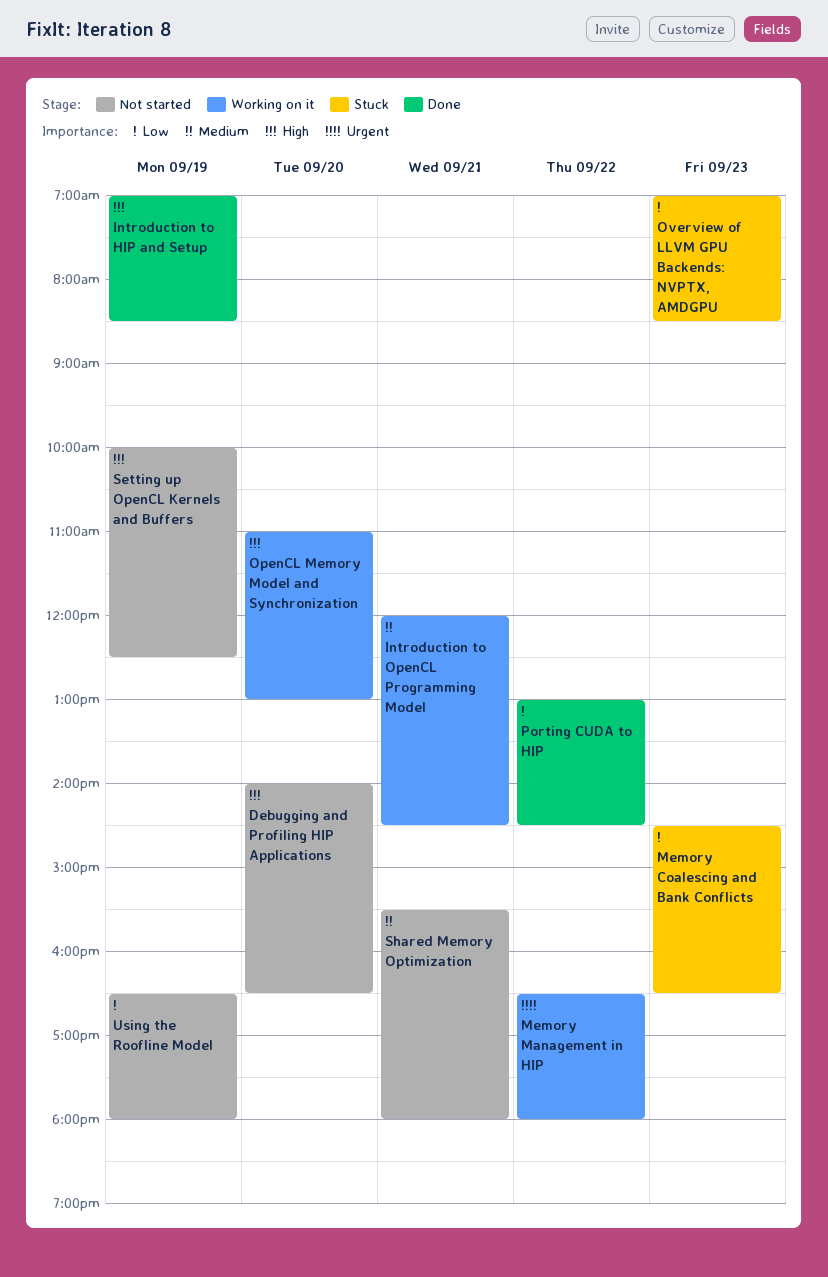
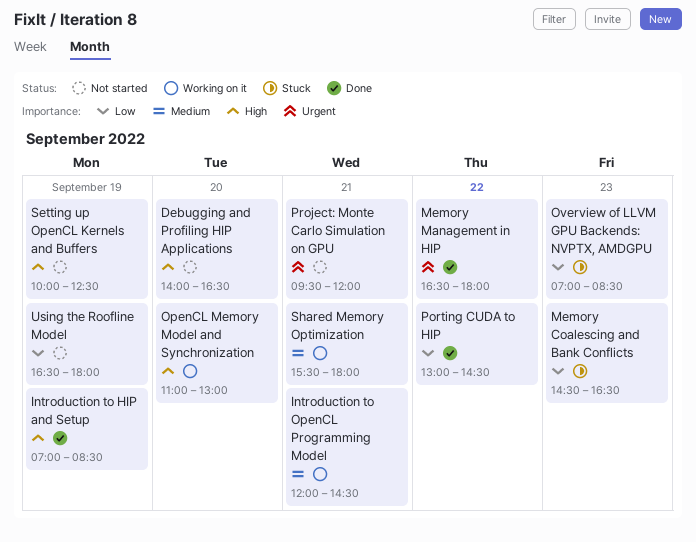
Memory Management in HIP, status: Working on it -> Done
Project: Monte Carlo Simulation on GPU: none -> present
Shared Memory Optimization, status: Not started -> Working on it

